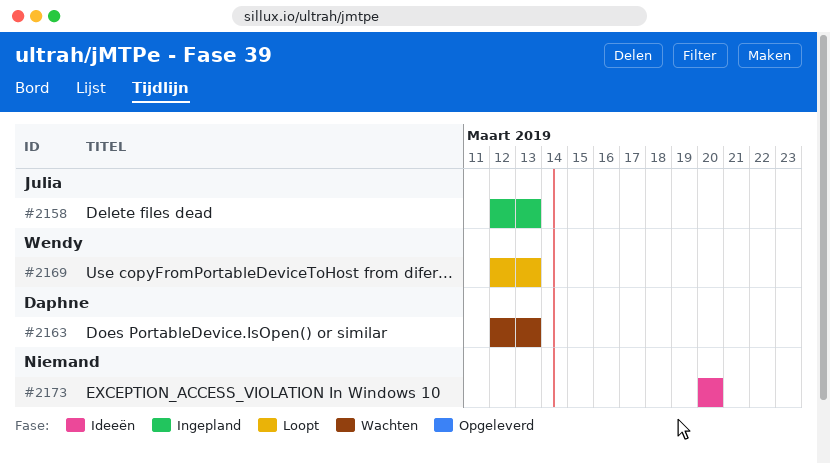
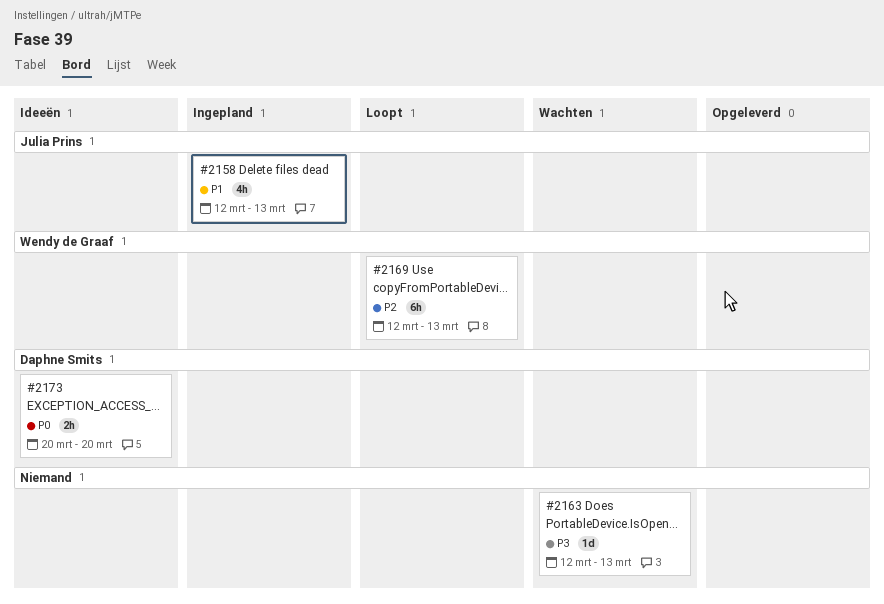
#2163, owner: Daphne Smits -> none
#2173, owner: none -> Daphne Smits

